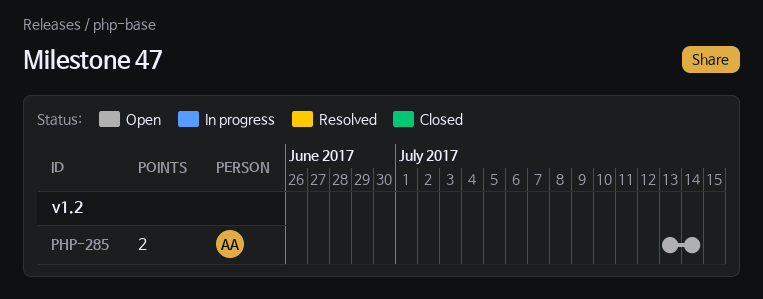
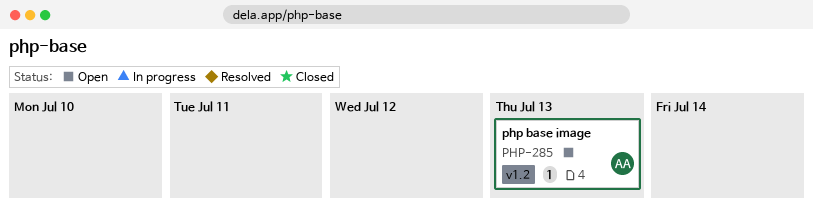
PHP-285, estimate: 2 -> 1
PHP-285, due: Jul 14 -> Jul 13

